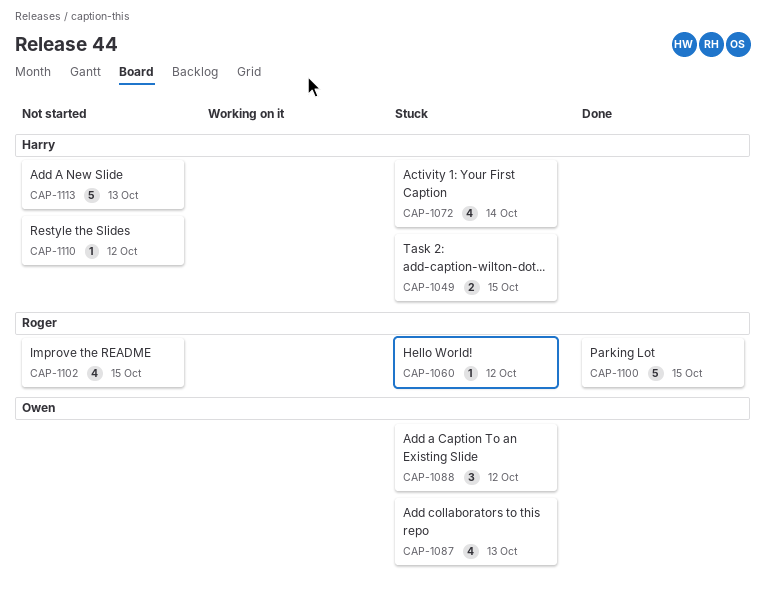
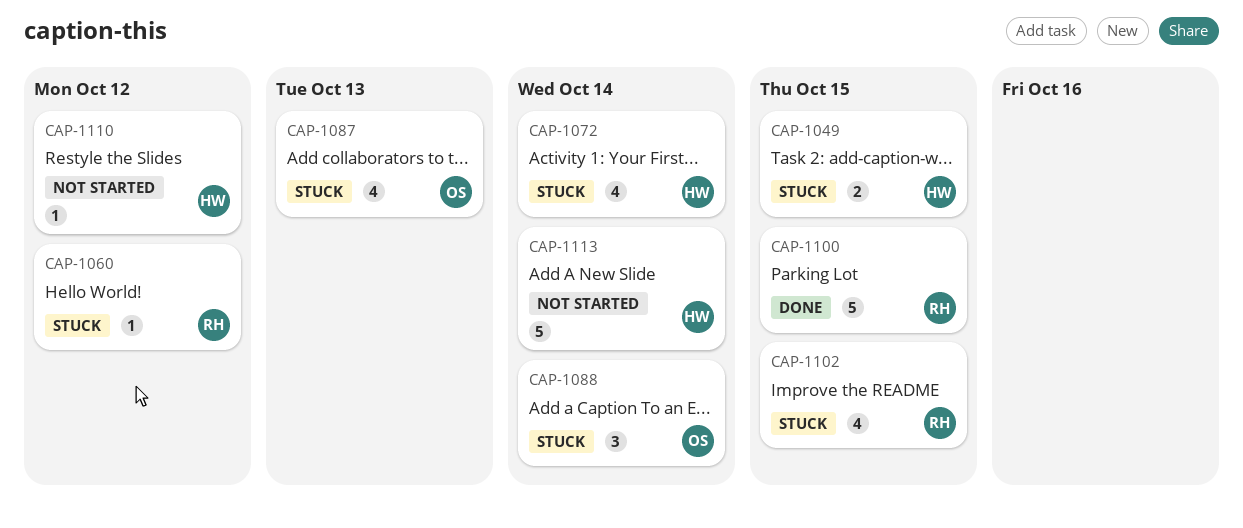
CAP-1088, due: Oct 12 -> Oct 14
CAP-1102, status: Not started -> Stuck
CAP-1113, due: Oct 13 -> Oct 14

